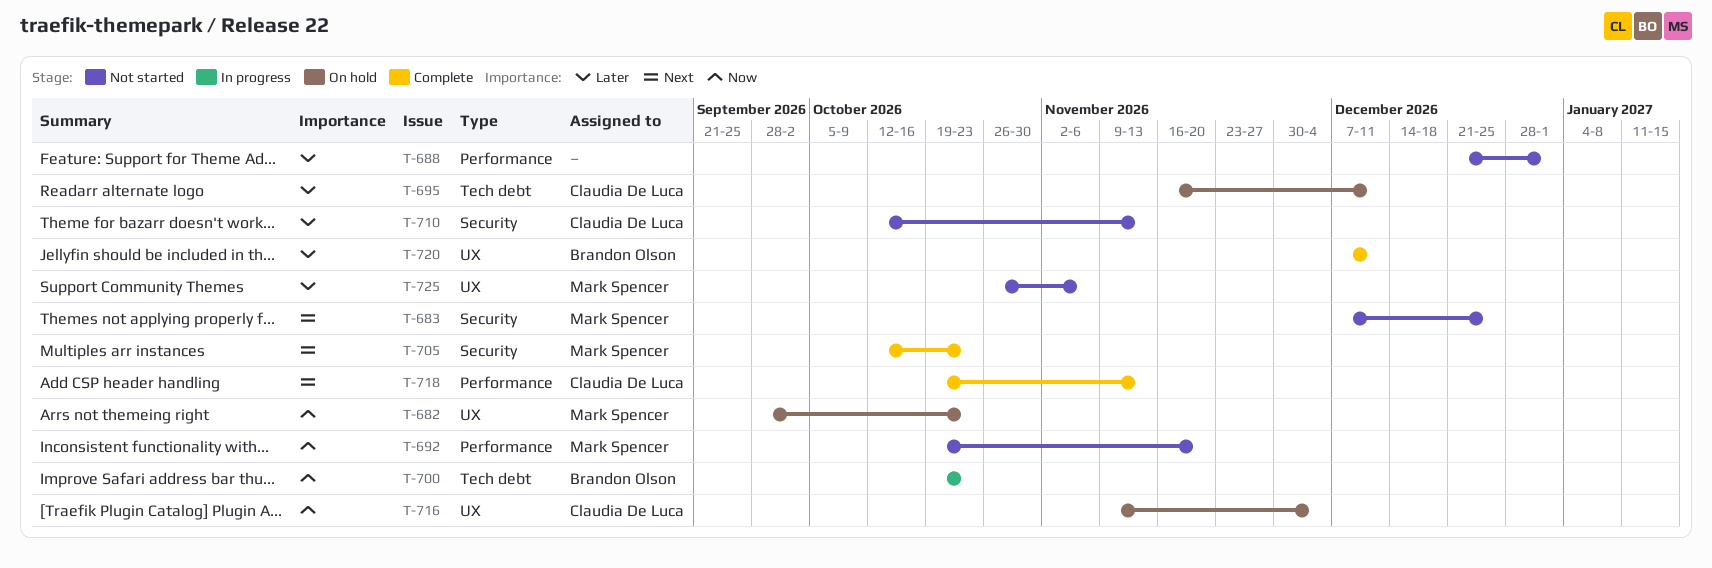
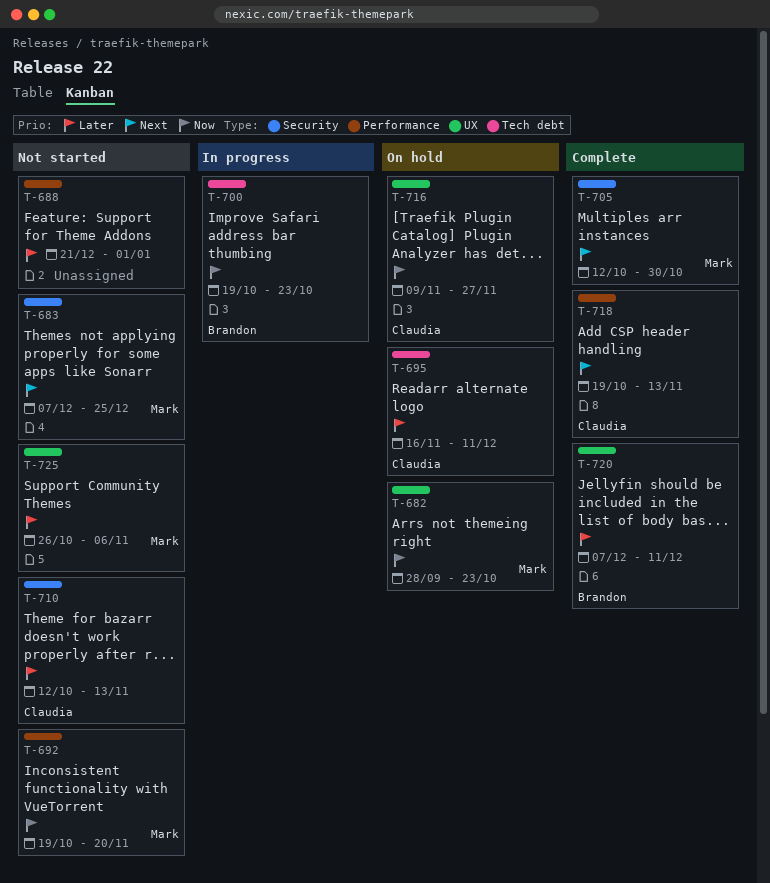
T-705, due: Oct 23 -> Oct 30
T-716, due: Dec 4 -> Nov 27

